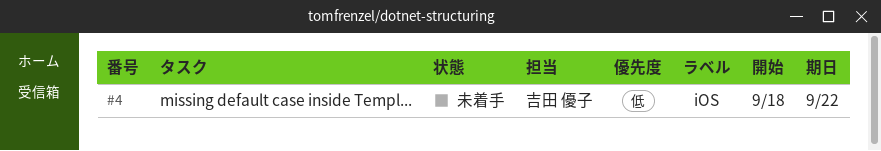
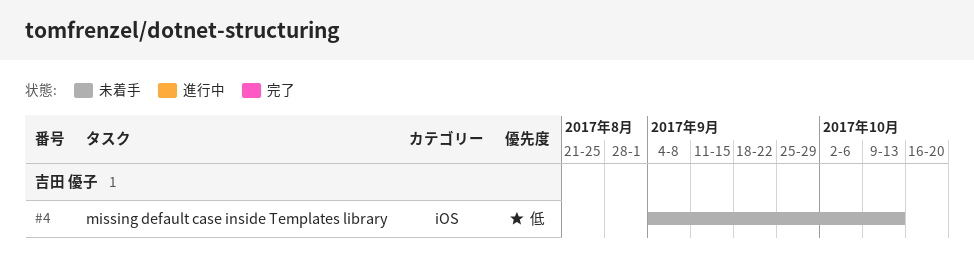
#4, start: Sep 18 -> Sep 4
#4, due: Sep 22 -> Oct 13

